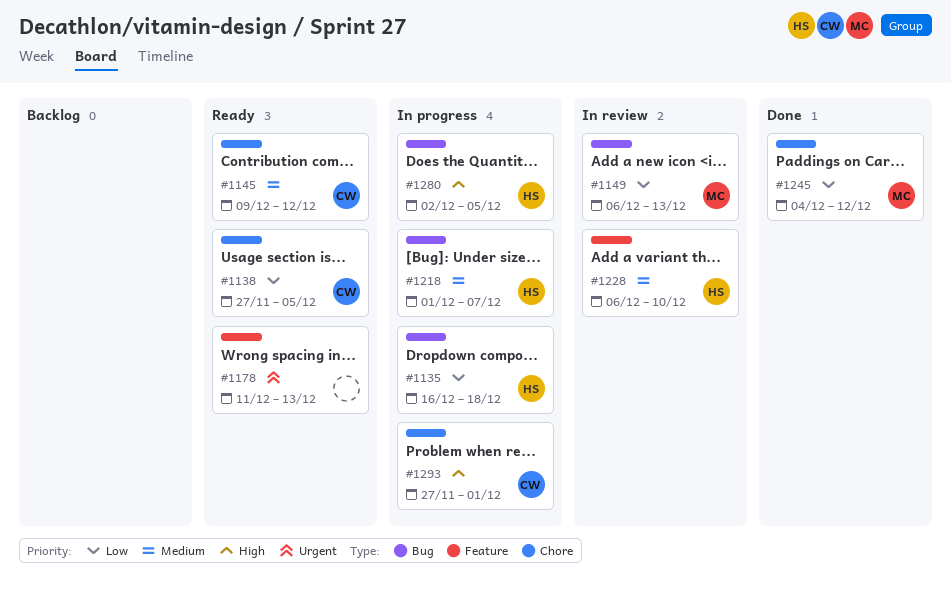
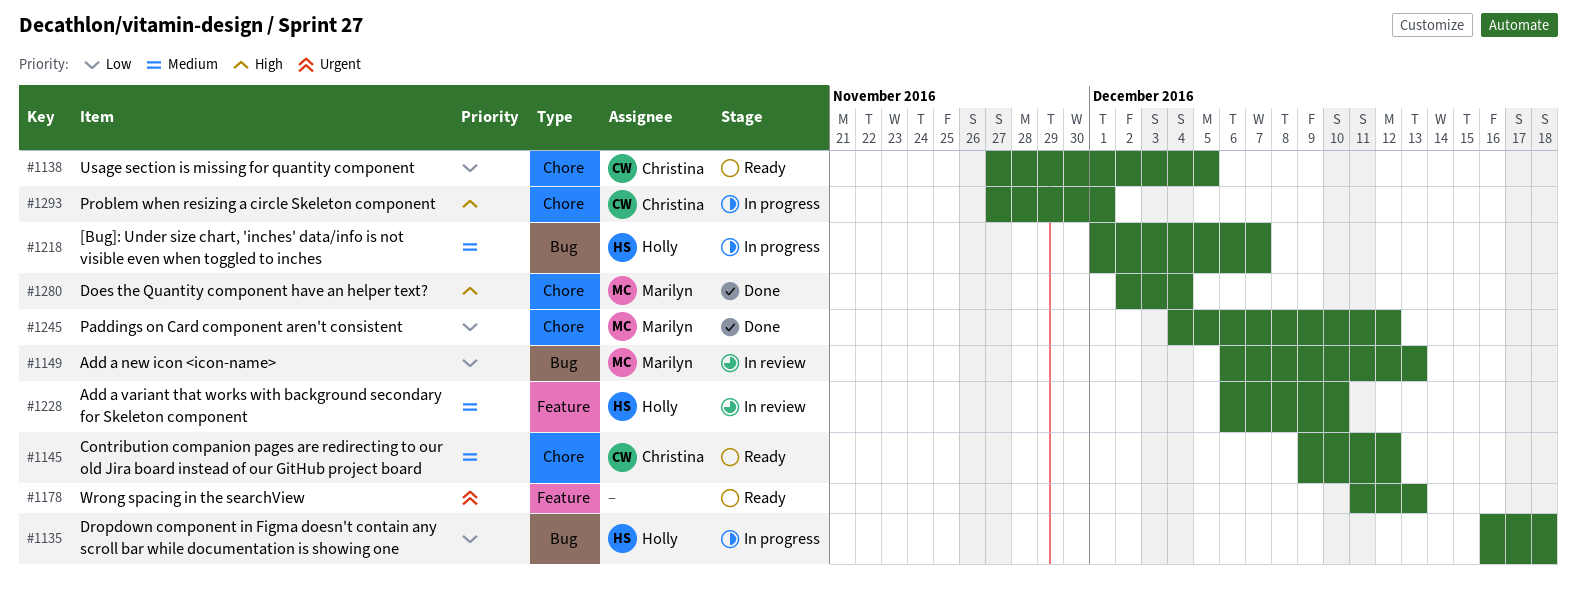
#1280, status: In progress -> Done
#1280, owner: Holly -> Marilyn
#1280, label: Bug -> Chore
#1280, due: Dec 5 -> Dec 4

